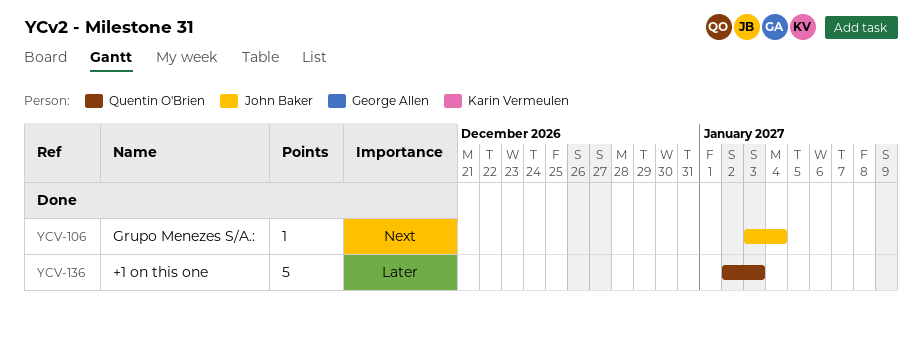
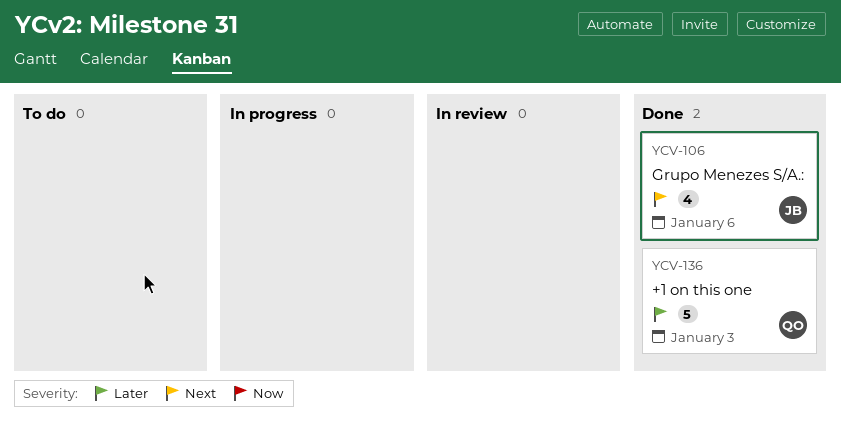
YCV-106, estimate: 1 -> 4
YCV-106, due: Jan 4 -> Jan 6

